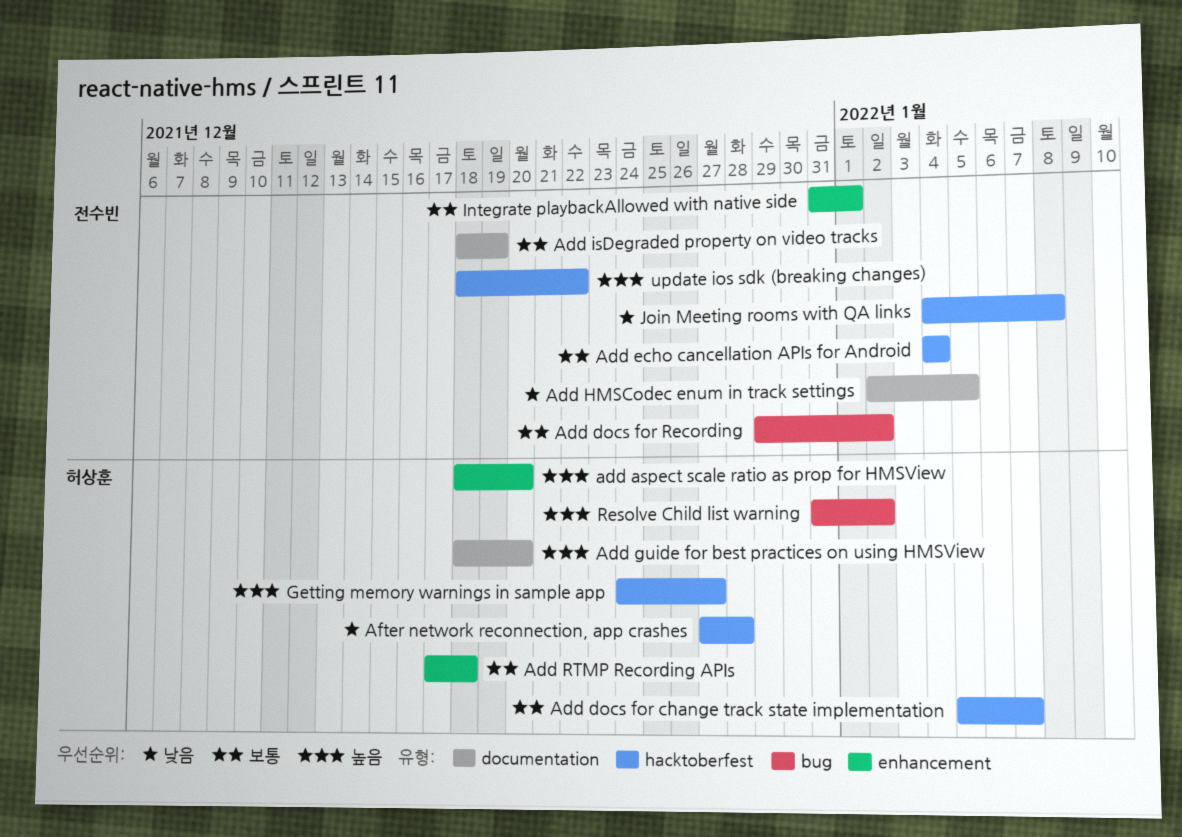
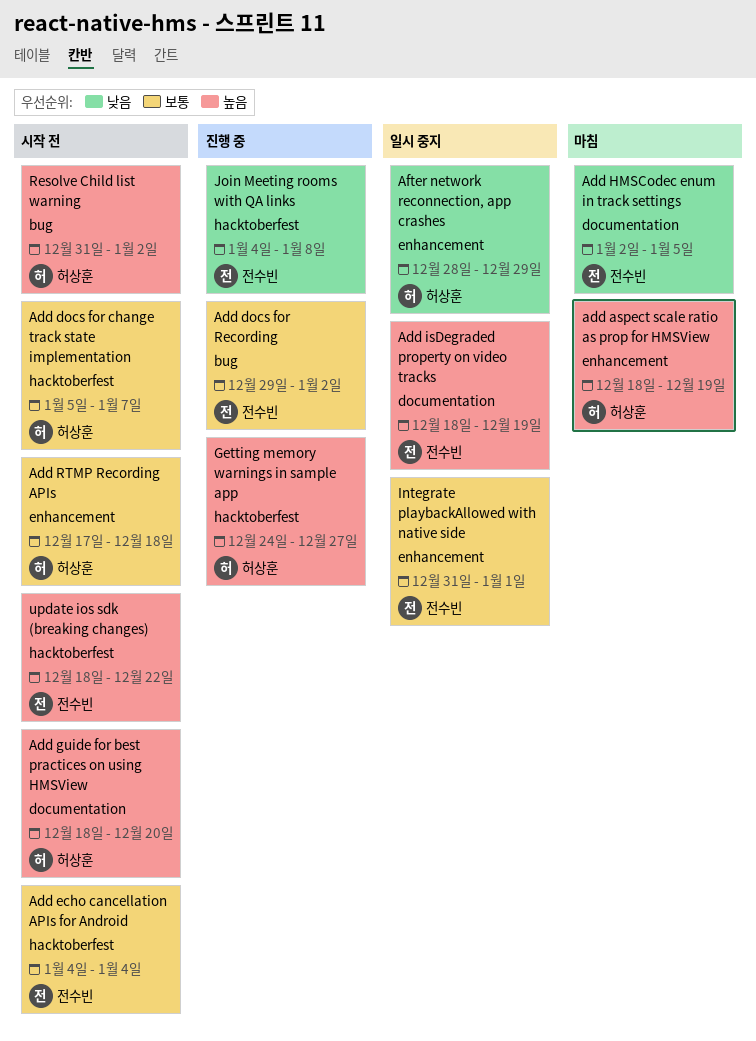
add aspect scale ratio as prop for HMSView, due: Dec 20 -> Dec 19
Add isDegraded property on video tracks, priority: 보통 -> 높음
After network reconnection, app crashes, label: hacktoberfest -> enhancement
After network reconnection, app crashes, start: Dec 27 -> Dec 28
After network reconnection, app crashes, due: Dec 28 -> Dec 29

